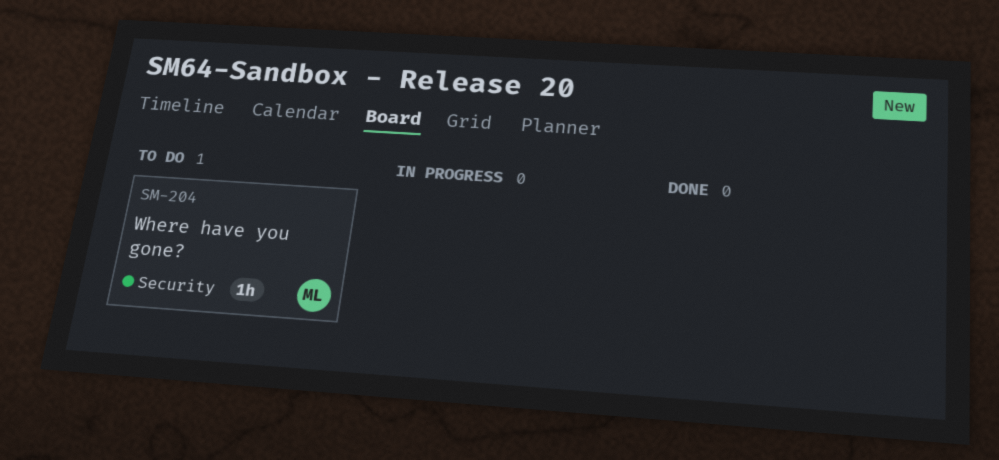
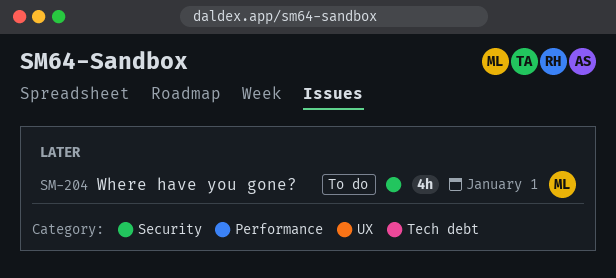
SM-204, estimate: 1h -> 4h

